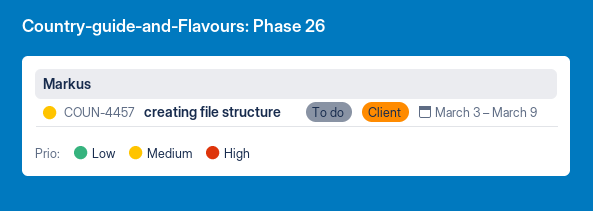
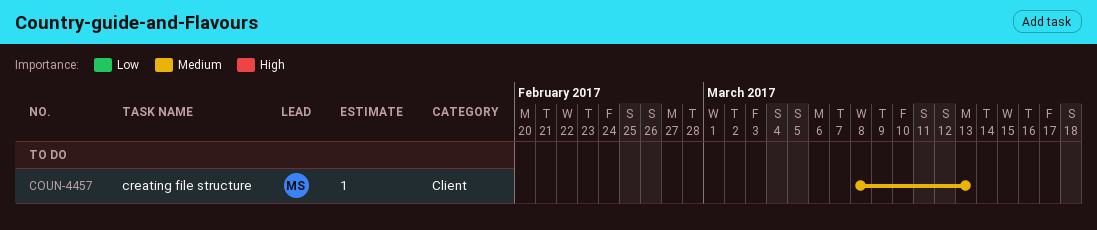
COUN-4457, start: Mar 3 -> Mar 8
COUN-4457, due: Mar 9 -> Mar 13

